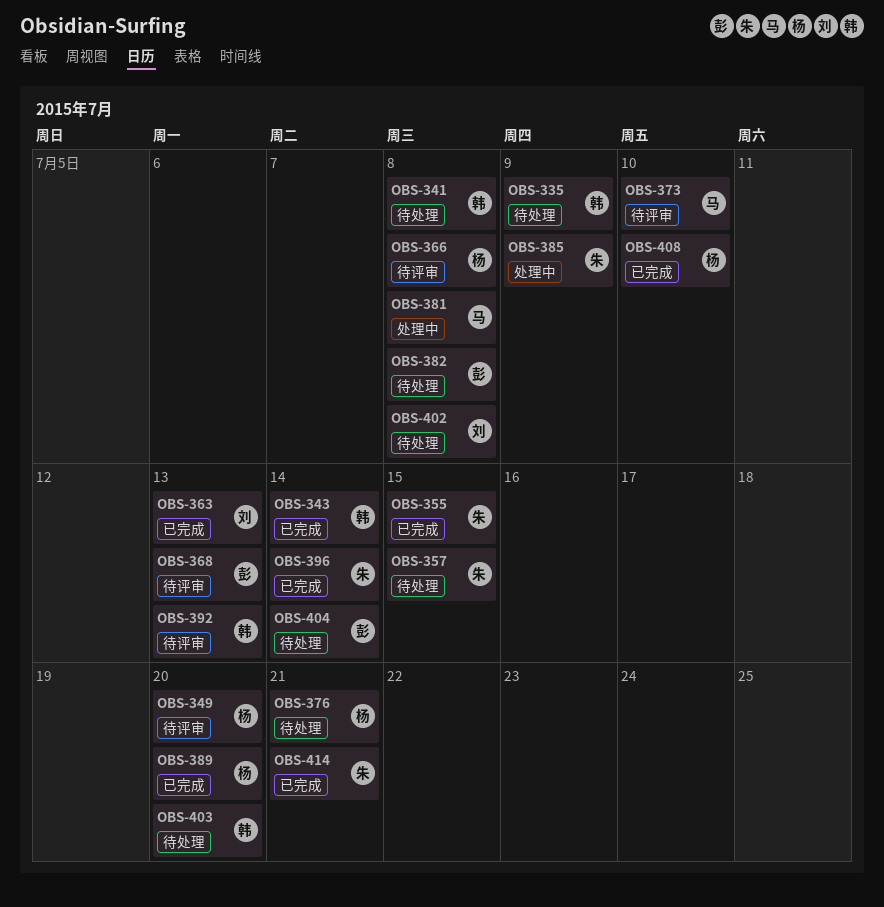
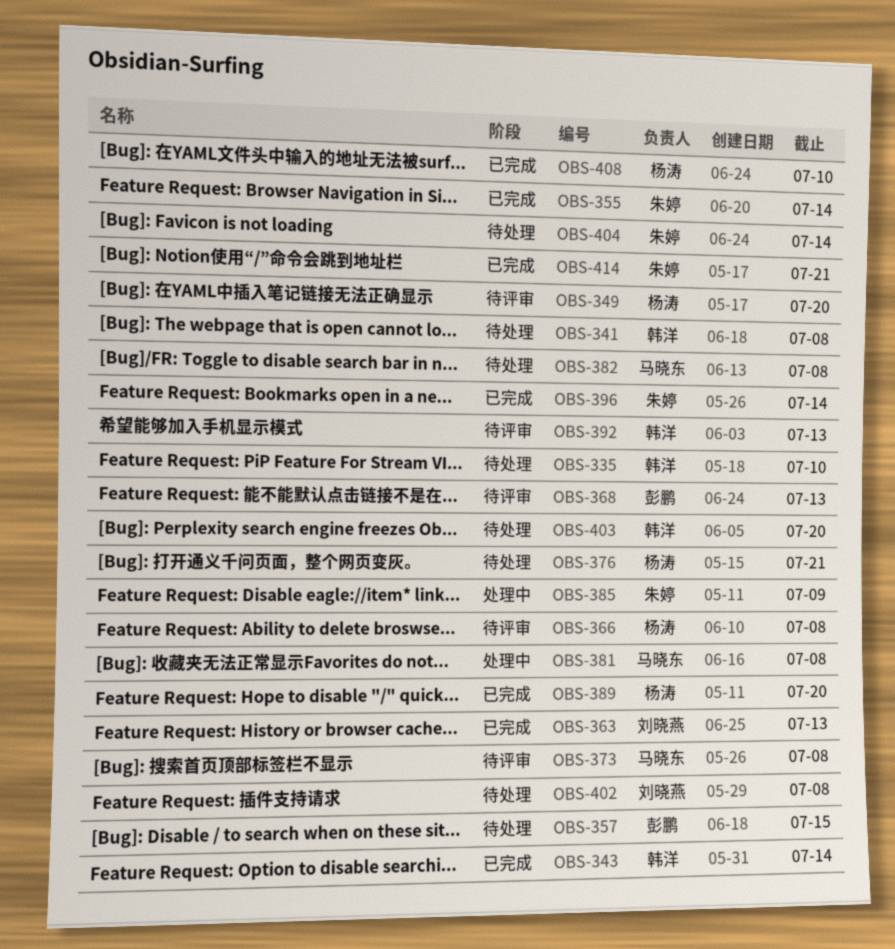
OBS-335, due: Jul 9 -> Jul 10
OBS-355, due: Jul 15 -> Jul 14
OBS-357, owner: 朱婷 -> 彭鹏
OBS-373, due: Jul 10 -> Jul 8
OBS-382, owner: 彭鹏 -> 马晓东
OBS-404, owner: 彭鹏 -> 朱婷

